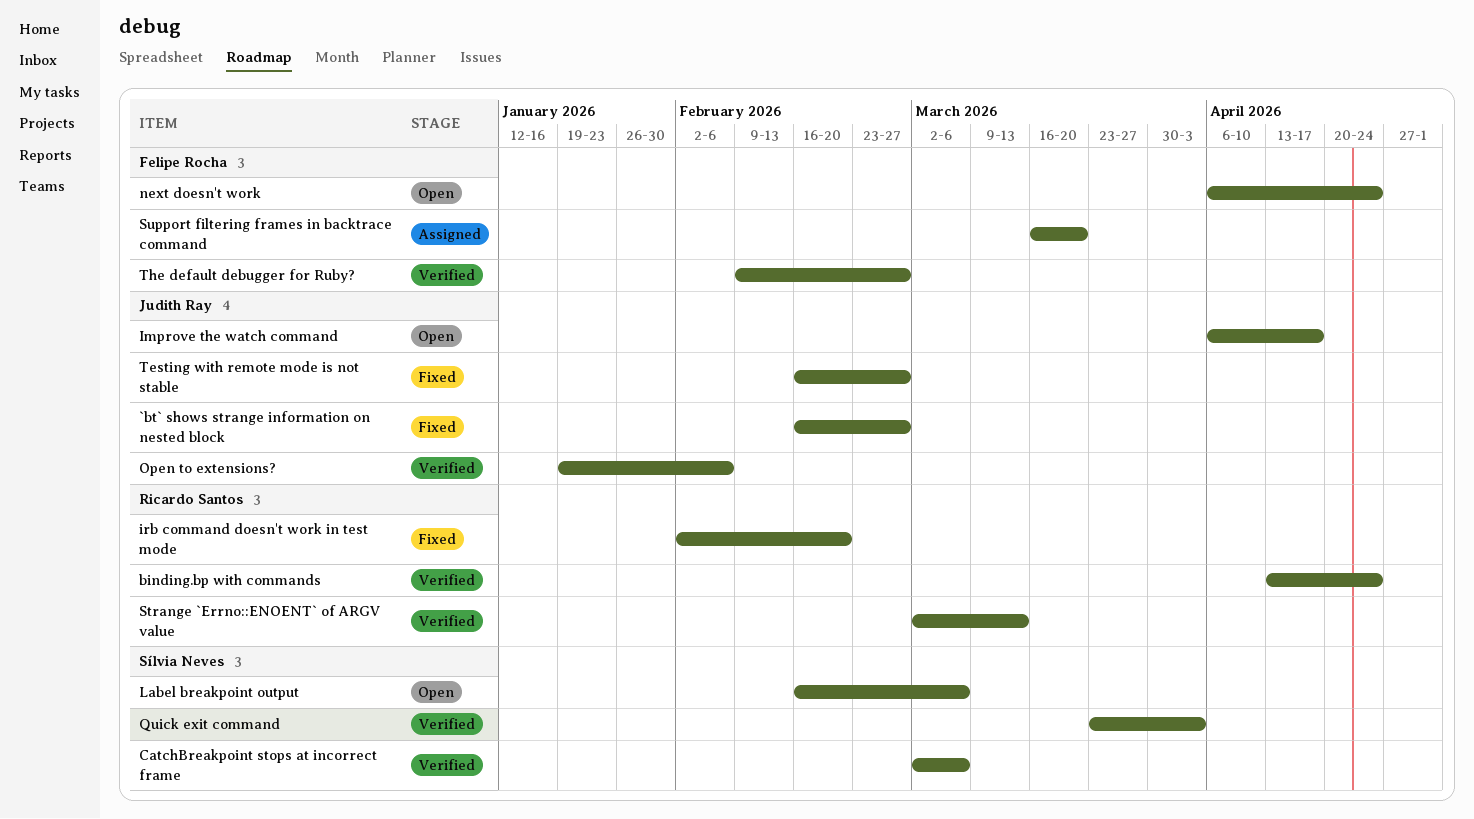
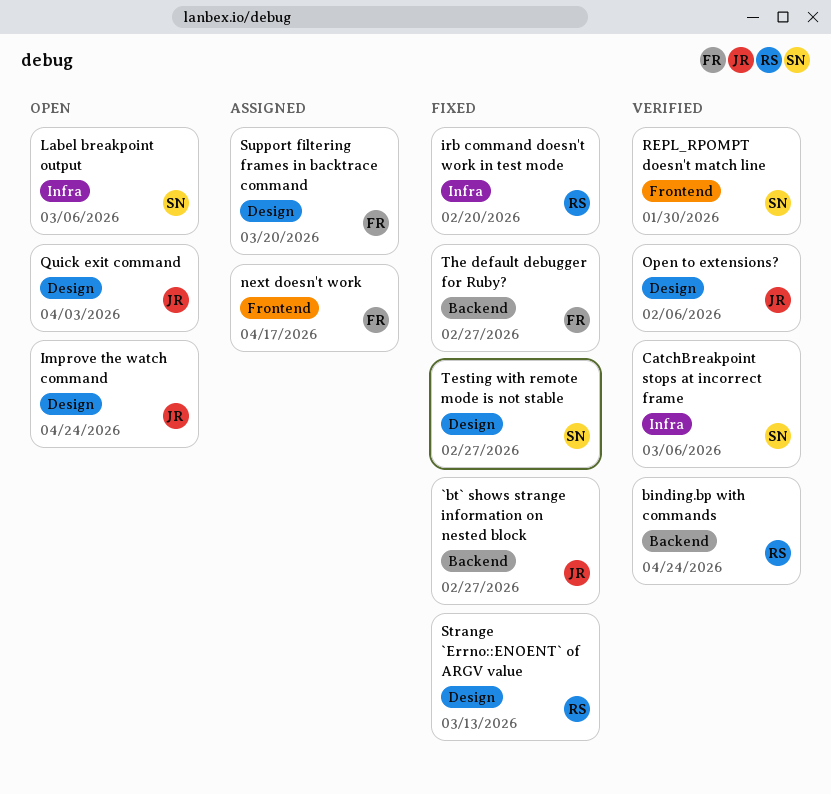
Improve the watch command, due: Apr 17 -> Apr 24
next doesn't work, status: Open -> Assigned
next doesn't work, due: Apr 24 -> Apr 17
Quick exit command, status: Verified -> Open
Quick exit command, owner: Sílvia Neves -> Judith Ray
REPL_RPOMPT doesn't match line: none -> present
Strange `Errno::ENOENT` of ARGV value, status: Verified -> Fixed
Testing with remote mode is not stable, owner: Judith Ray -> Sílvia Neves
The default debugger for Ruby?, status: Verified -> Fixed

